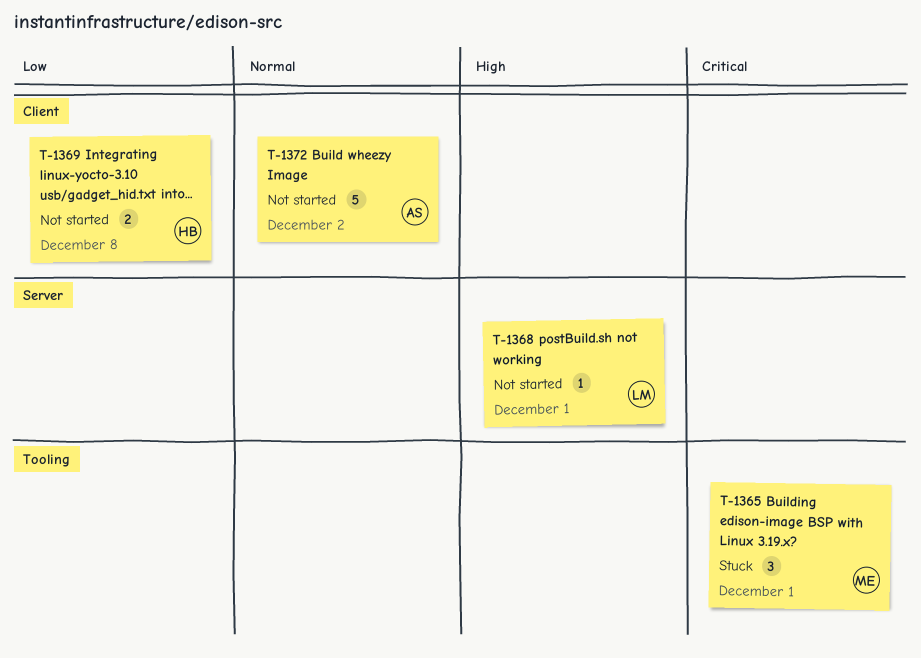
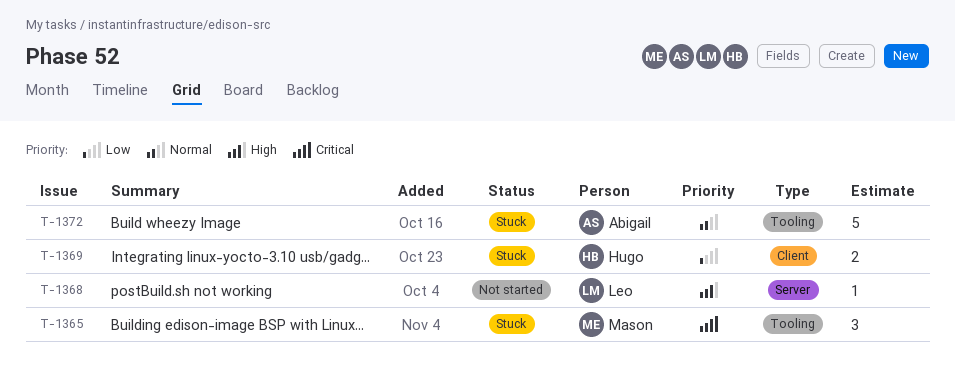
T-1369, status: Not started -> Stuck
T-1372, status: Not started -> Stuck
T-1372, label: Client -> Tooling

